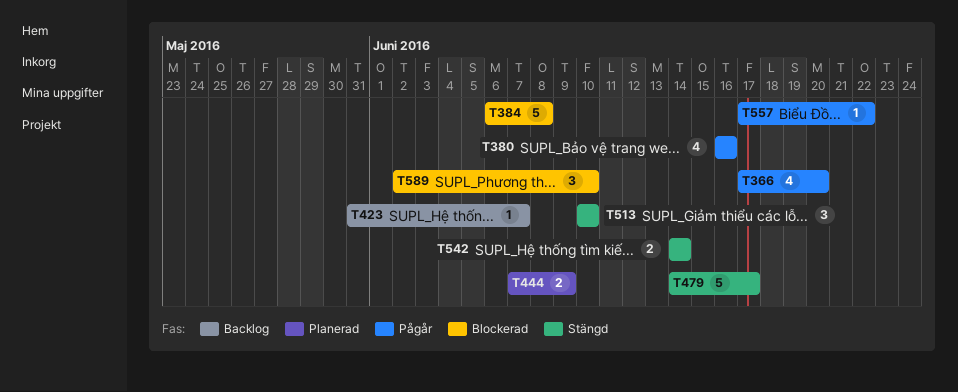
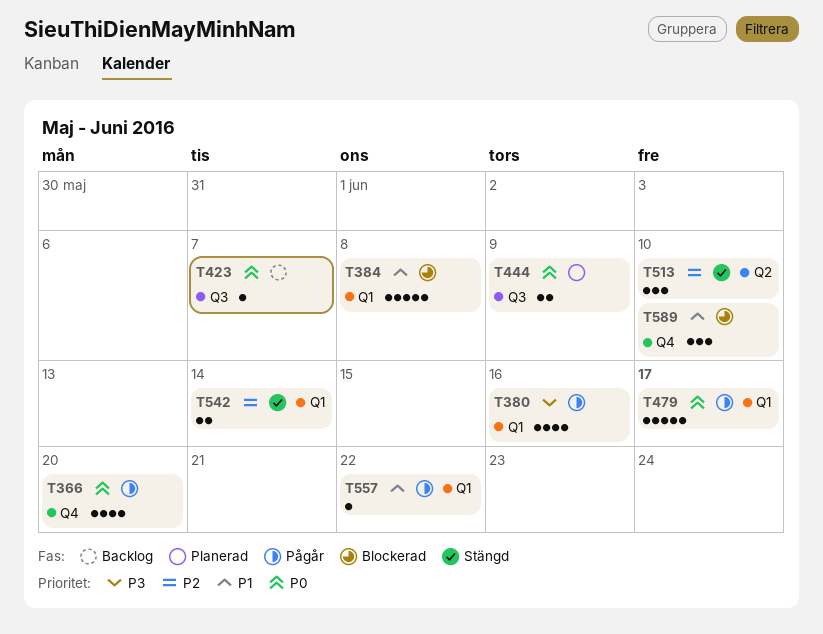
T479, status: Stängd -> Pågår

